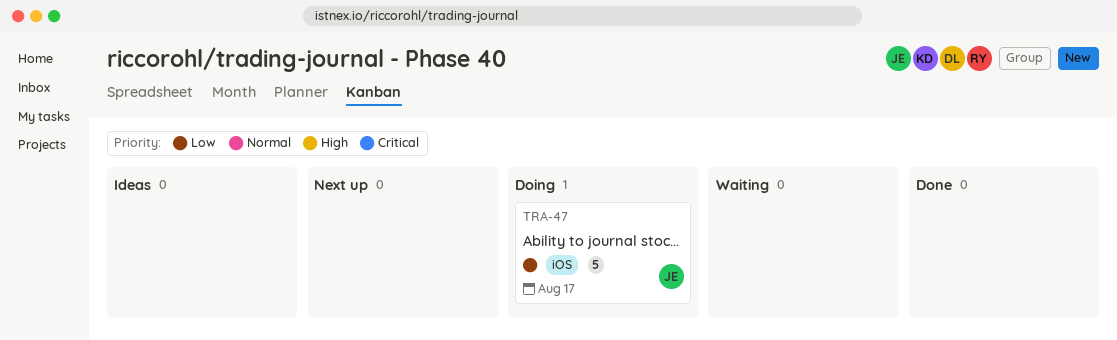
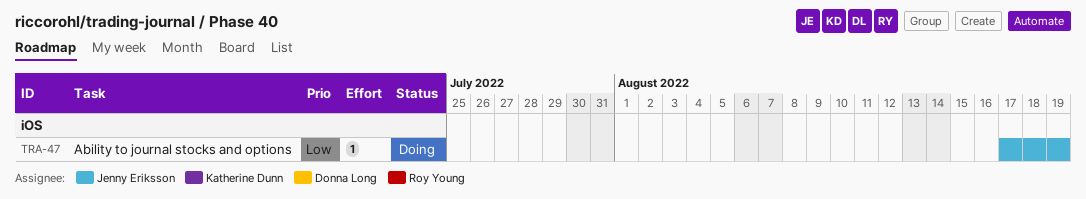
TRA-47, estimate: 5 -> 1
TRA-47, due: Aug 17 -> Aug 19

